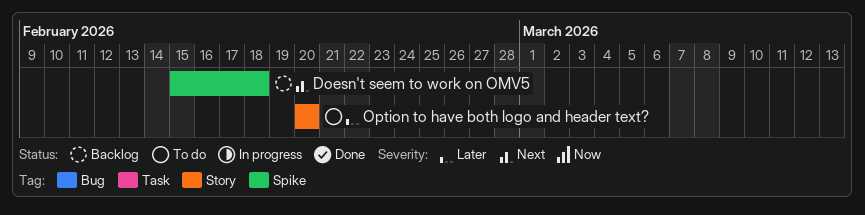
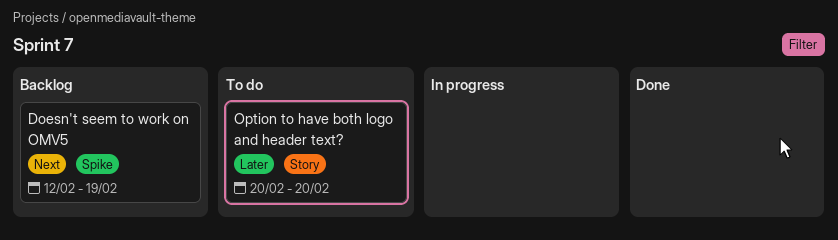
Doesn't seem to work on OMV5, start: Feb 15 -> Feb 12
Doesn't seem to work on OMV5, due: Feb 18 -> Feb 19

